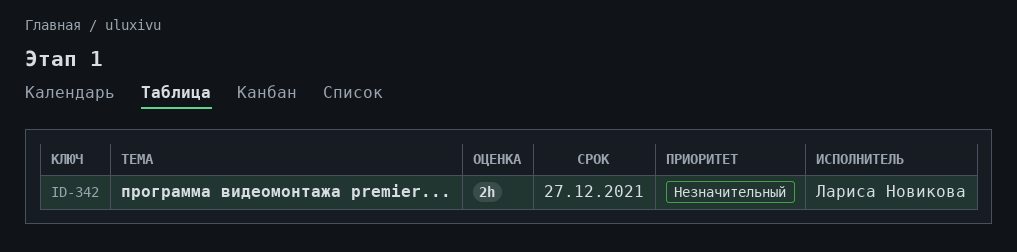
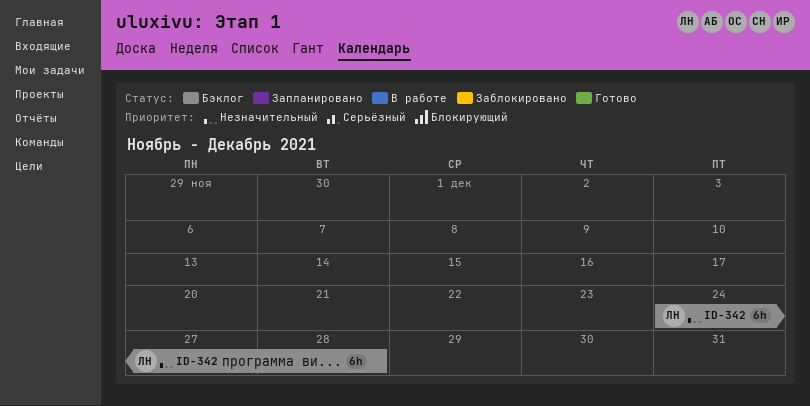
ID-342, estimate: 2h -> 6h
ID-342, due: Dec 27 -> Dec 28

